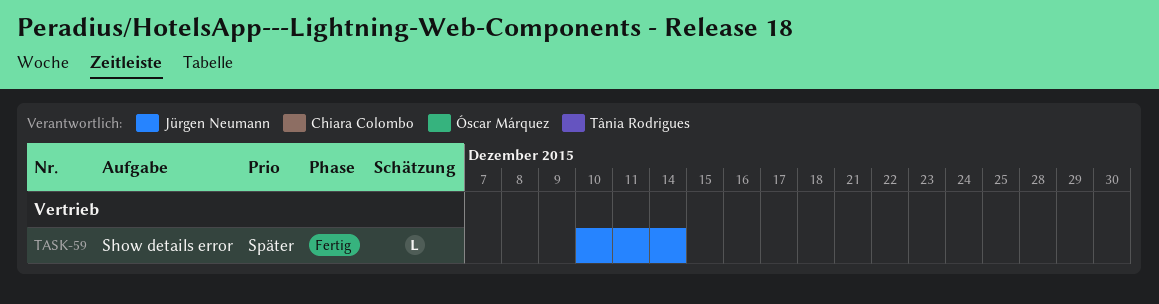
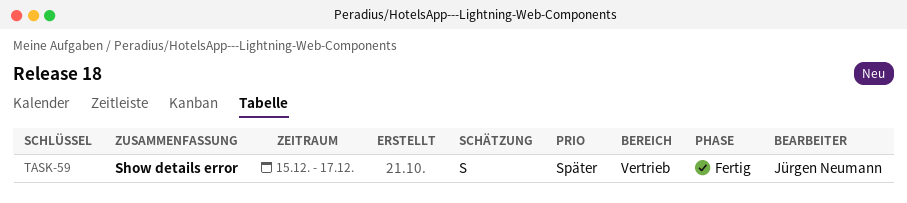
TASK-59, estimate: L -> S
TASK-59, start: Dec 10 -> Dec 15
TASK-59, due: Dec 14 -> Dec 17

